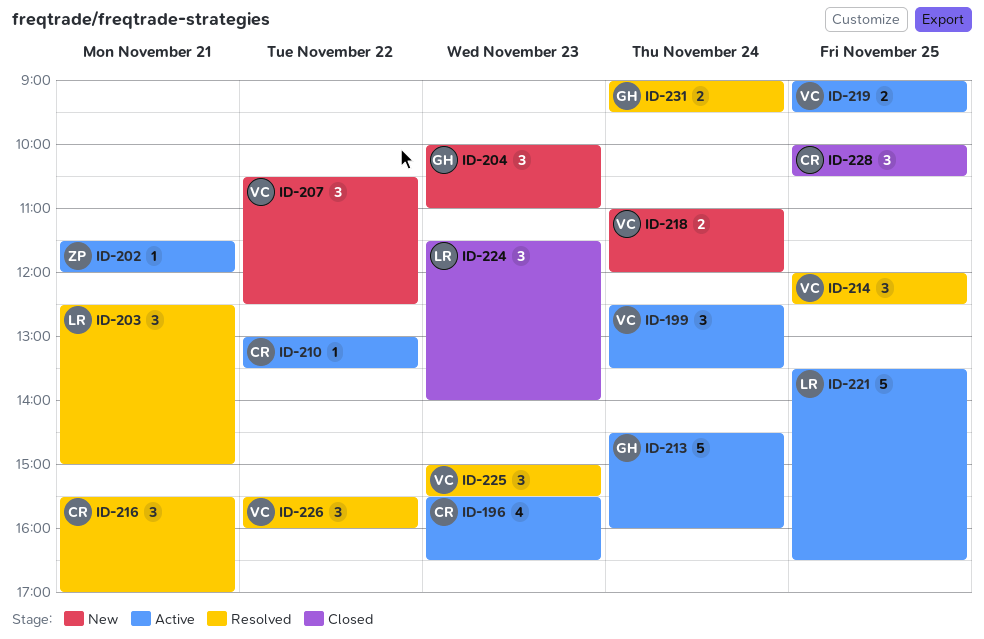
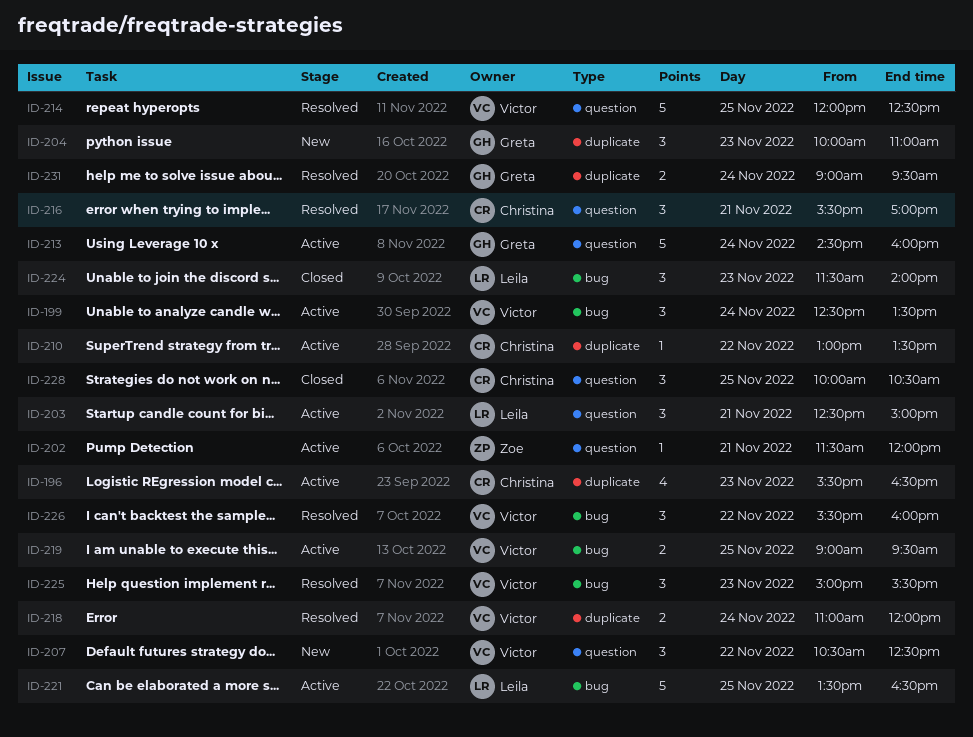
ID-203, status: Resolved -> Active
ID-214, estimate: 3 -> 5
ID-218, status: New -> Resolved

